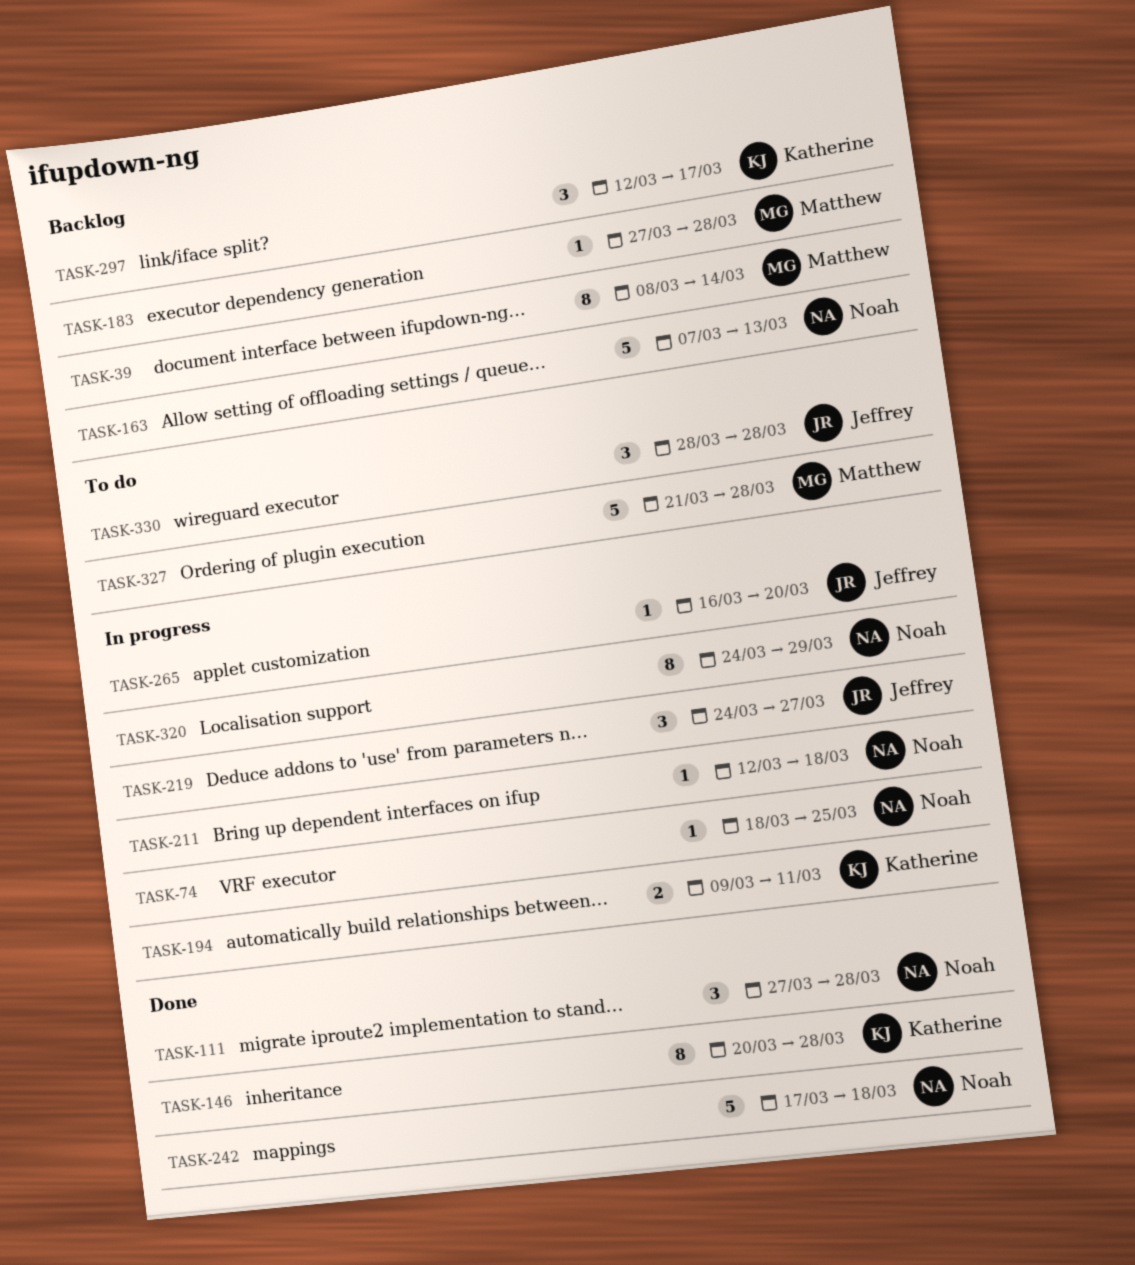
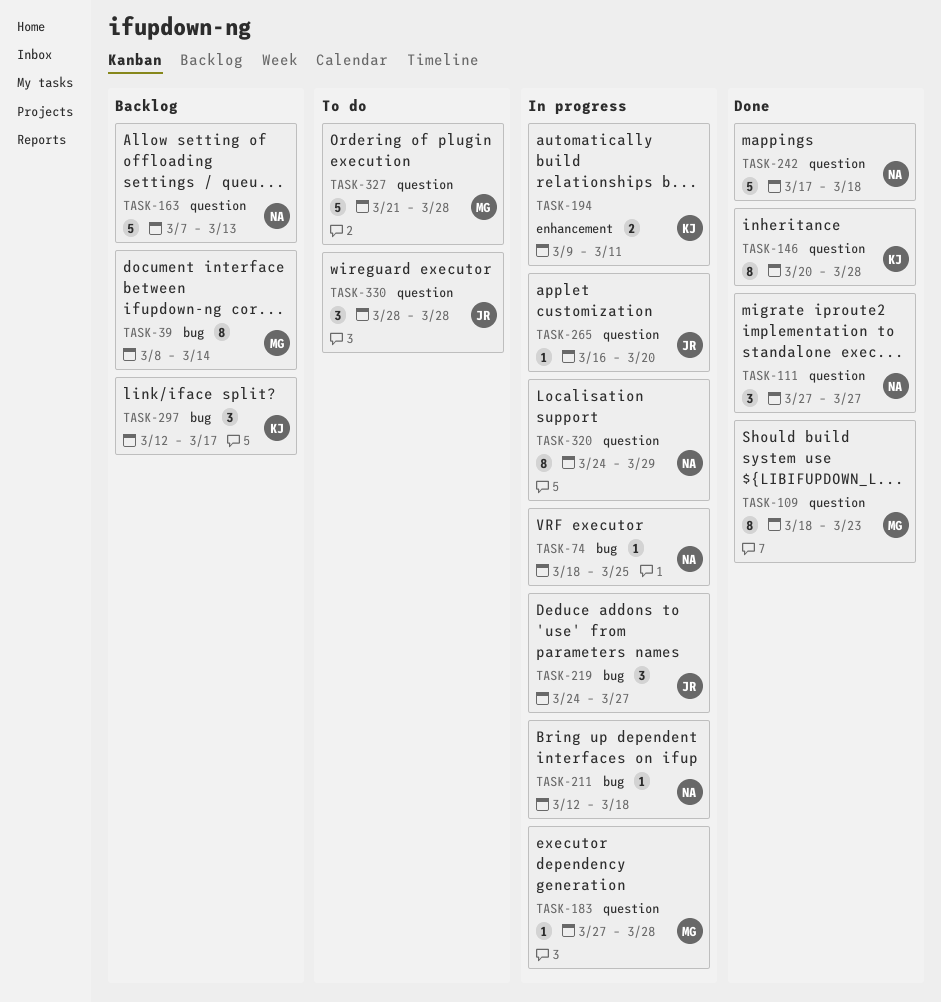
TASK-109: none -> present
TASK-111, due: Mar 28 -> Mar 27
TASK-183, status: Backlog -> In progress

